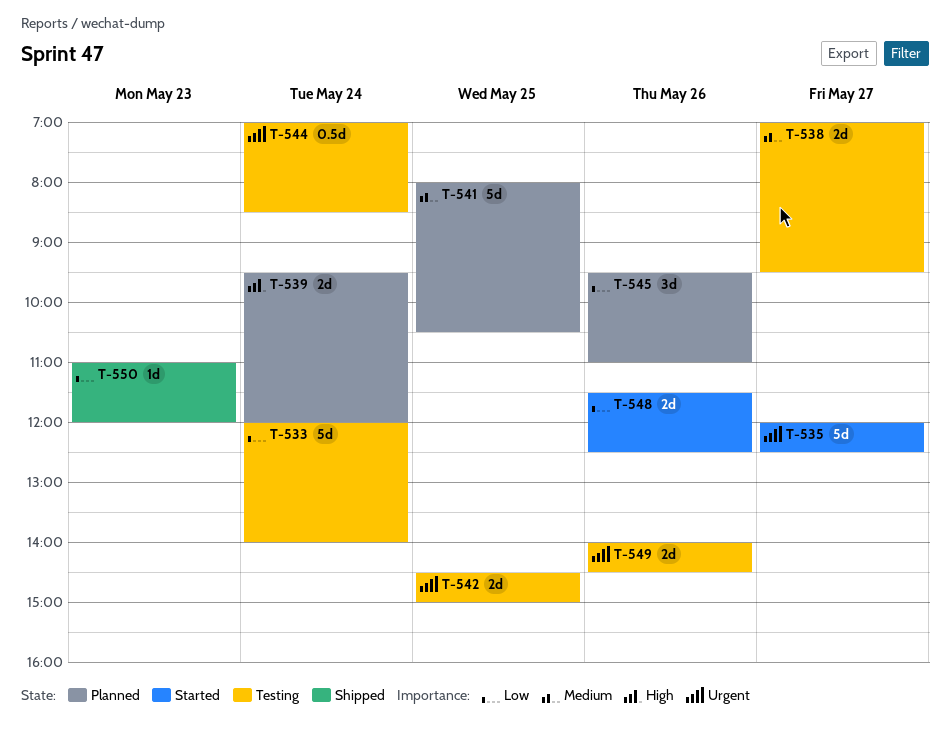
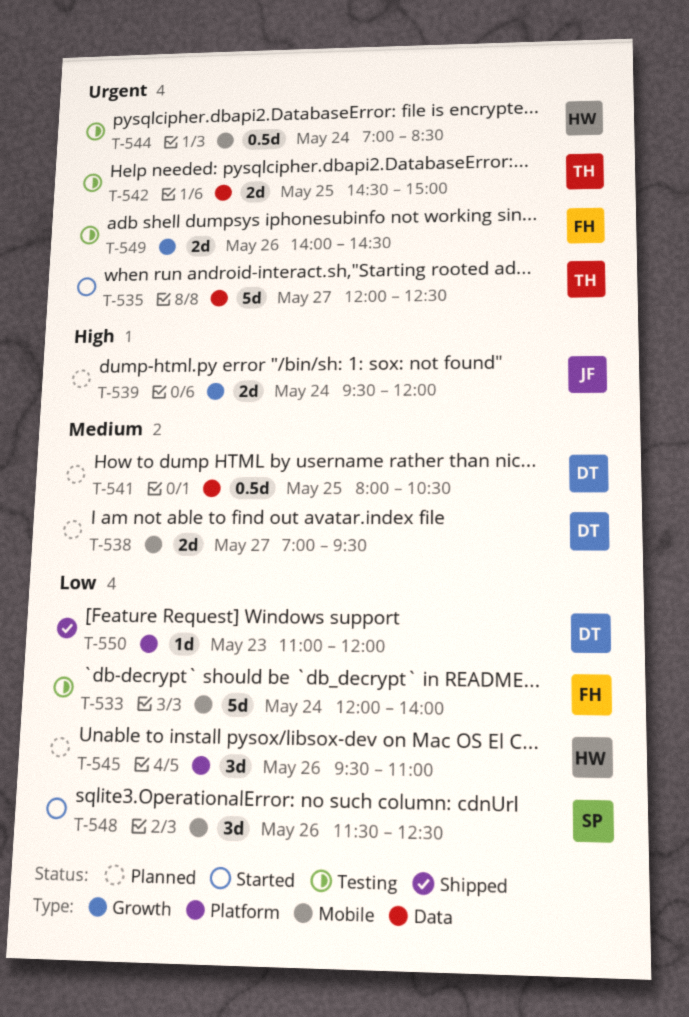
T-538, status: Testing -> Planned
T-541, estimate: 5d -> 0.5d
T-548, estimate: 2d -> 3d

